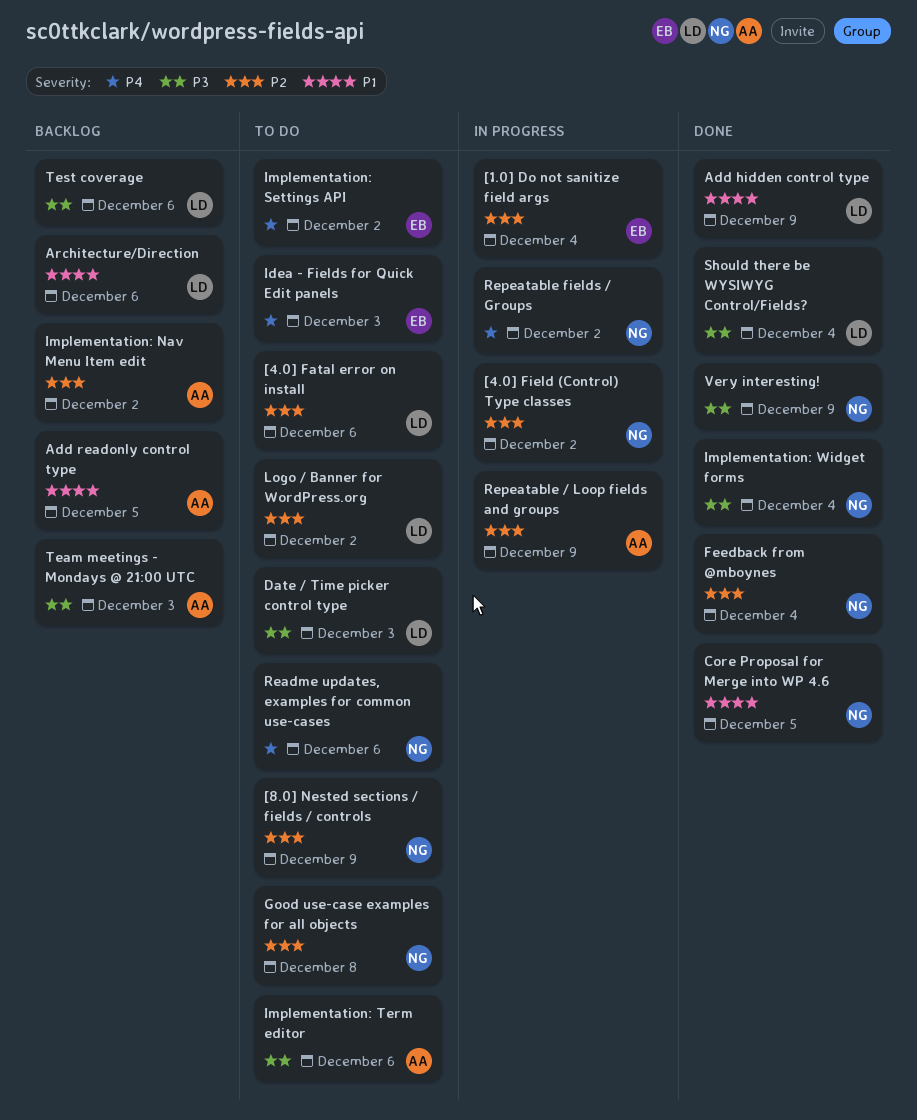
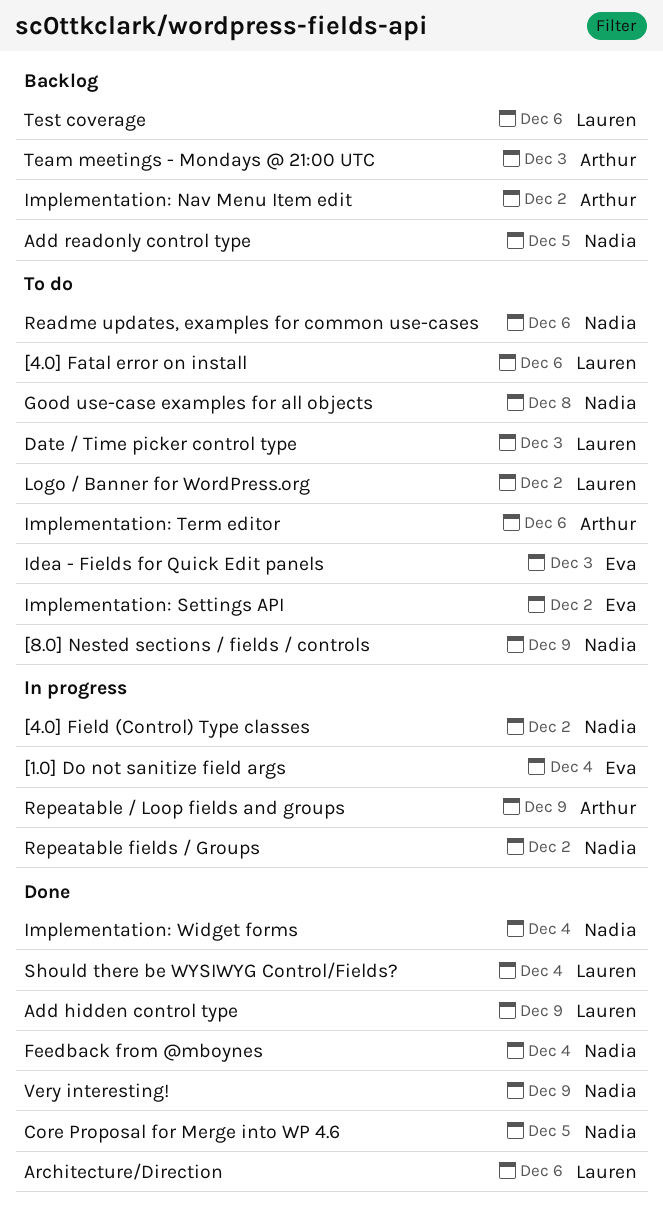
Add readonly control type, owner: Arthur -> Nadia
Architecture/Direction, status: Backlog -> Done

